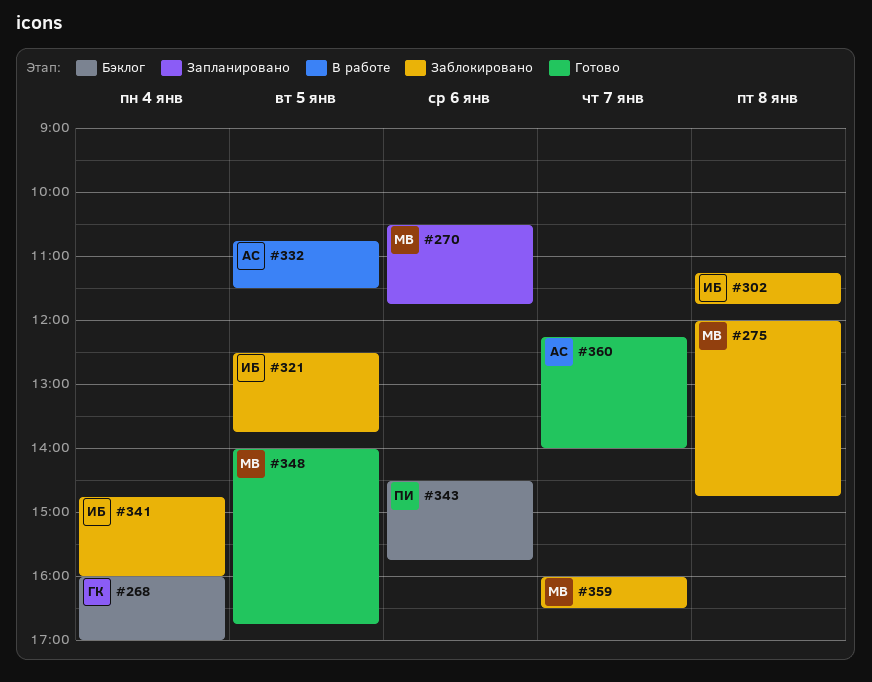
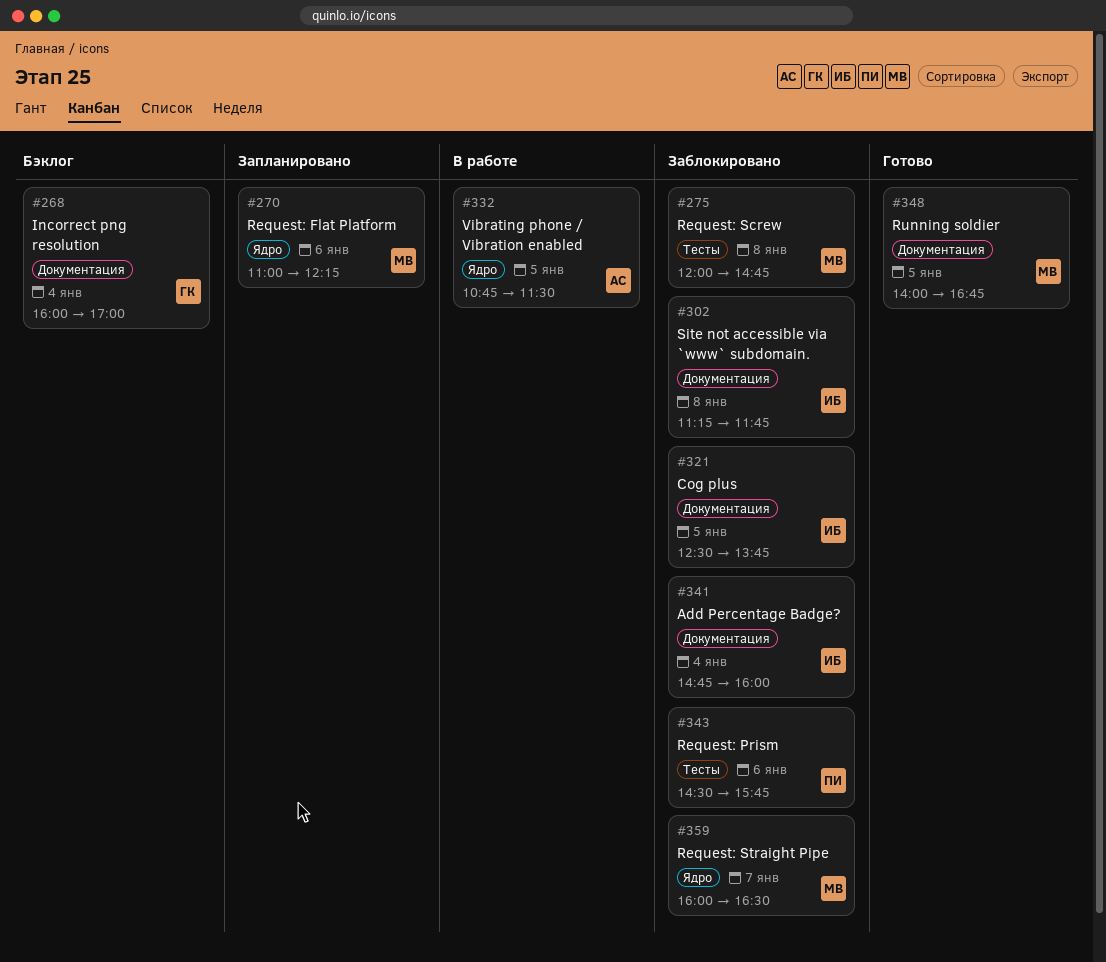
#270, begins: 10:30 -> 11:00
#270, ends: 11:45 -> 12:15
#343, status: Бэклог -> Заблокировано
#360: present -> none

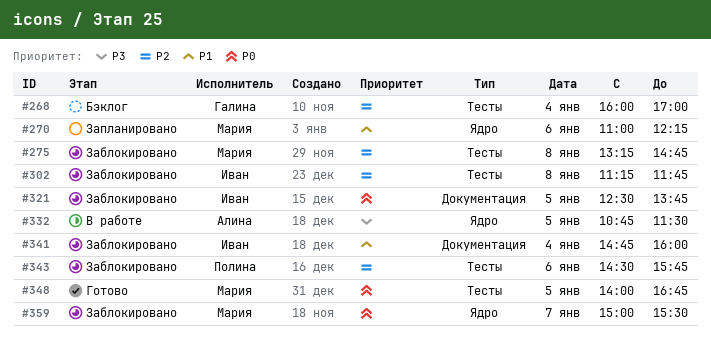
#268, label: Документация -> Тесты
#275, begins: 12:00 -> 13:15
#302, label: Документация -> Тесты
#348, label: Документация -> Тесты
#359, begins: 16:00 -> 15:00
#359, ends: 16:30 -> 15:30

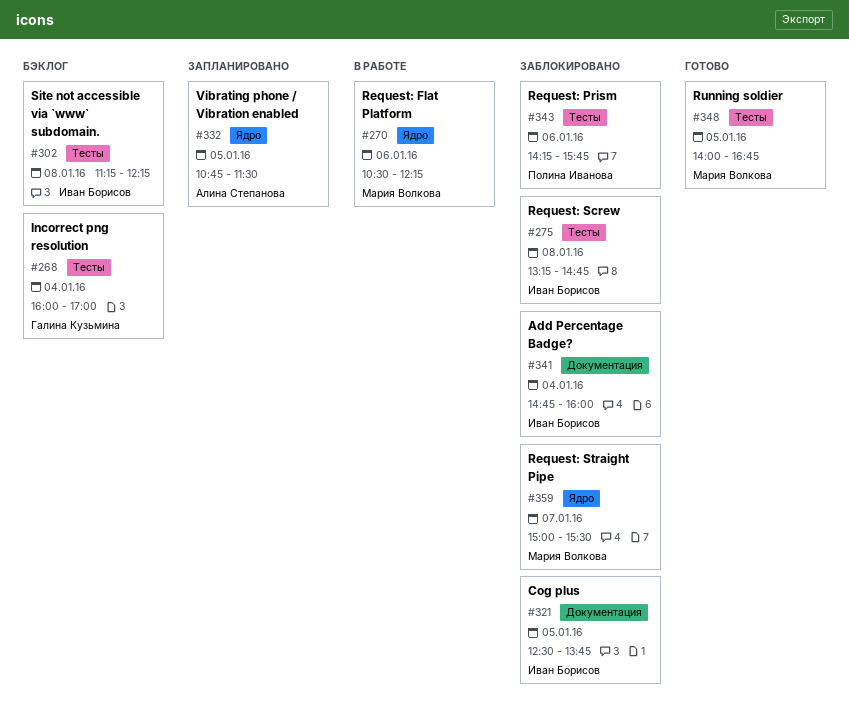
#270, status: Запланировано -> В работе
#270, begins: 11:00 -> 10:30
#275, owner: Мария Волкова -> Иван Борисов
#302, status: Заблокировано -> Бэклог
#302, ends: 11:45 -> 12:15
#332, status: В работе -> Запланировано
#343, begins: 14:30 -> 14:15

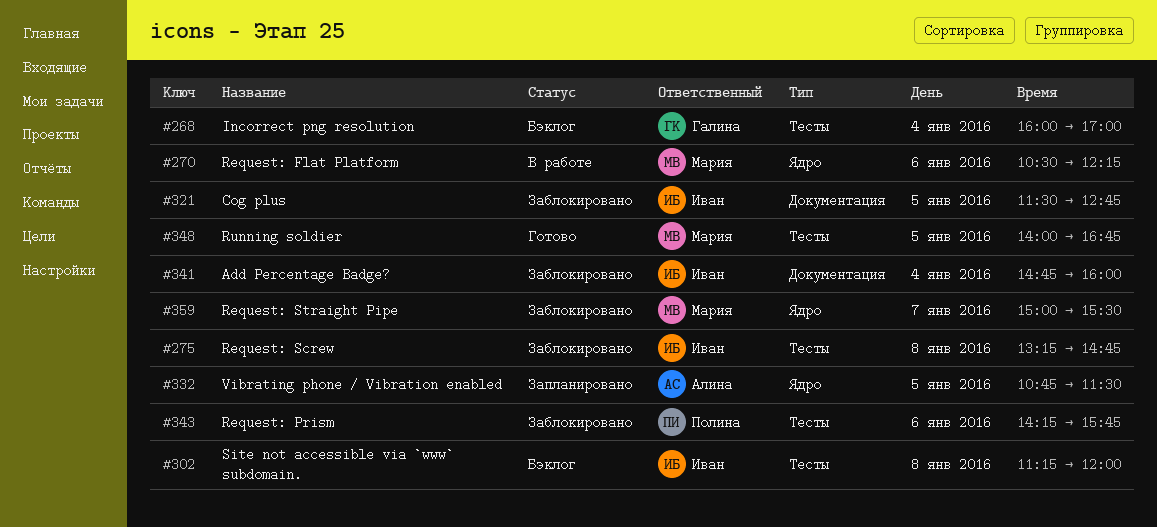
#302, ends: 12:15 -> 12:00
#321, begins: 12:30 -> 11:30
#321, ends: 13:45 -> 12:45

